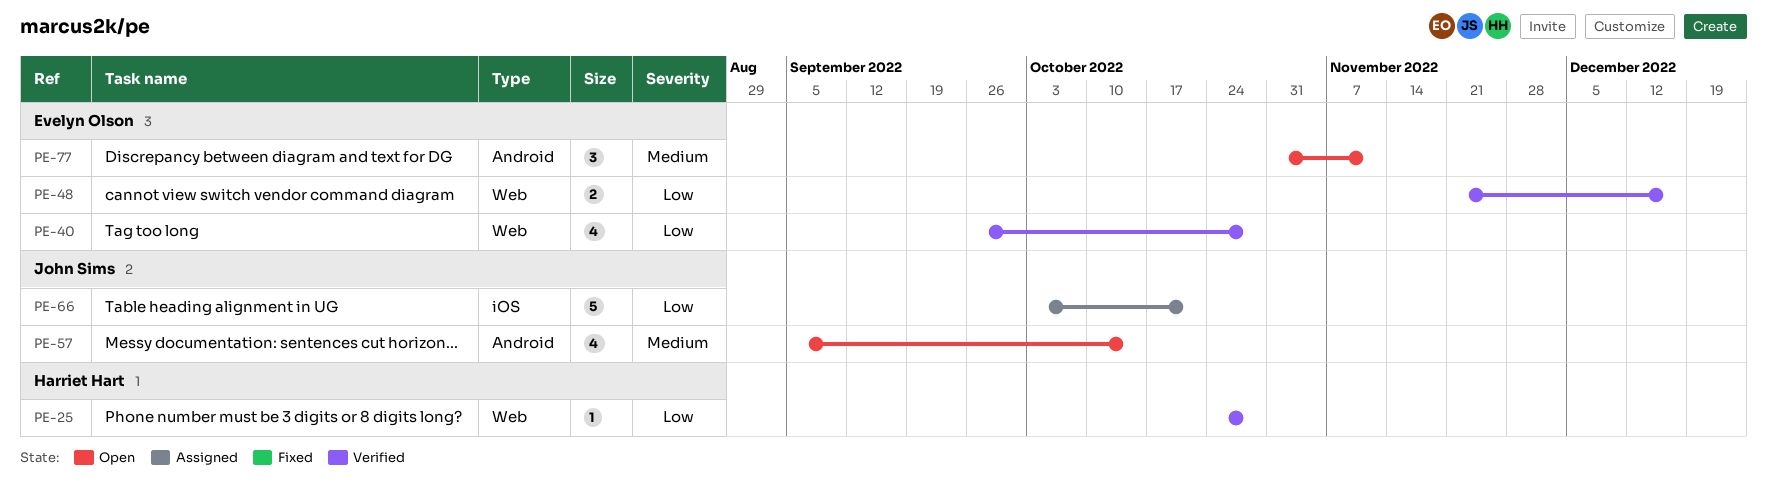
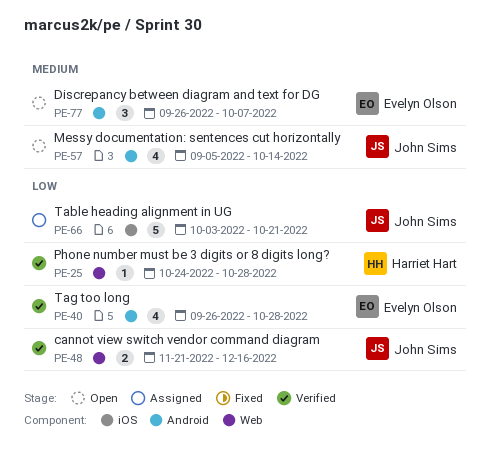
PE-40, label: Web -> Android
PE-48, owner: Evelyn Olson -> John Sims
PE-77, start: Oct 31 -> Sep 26
PE-77, due: Nov 11 -> Oct 7

